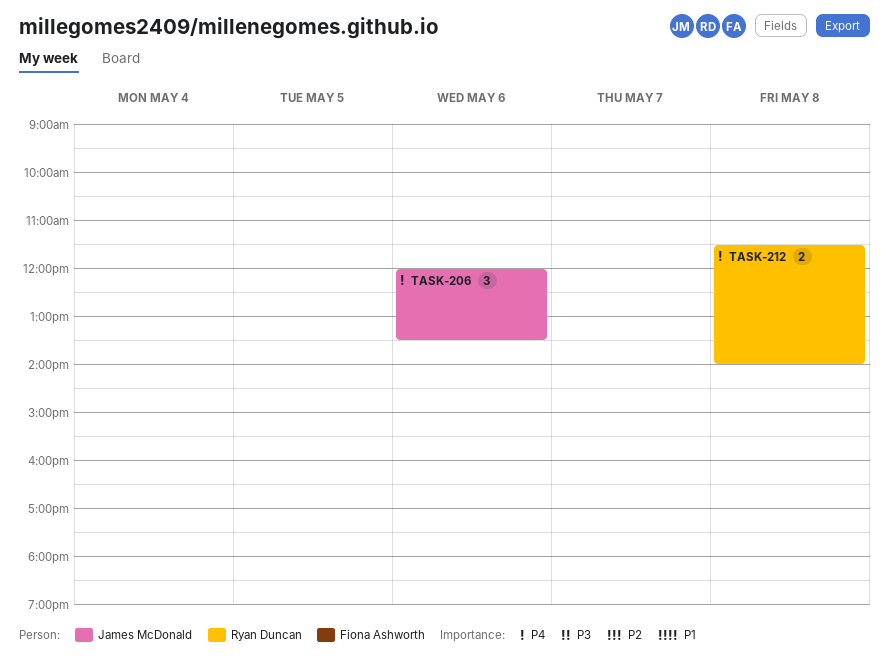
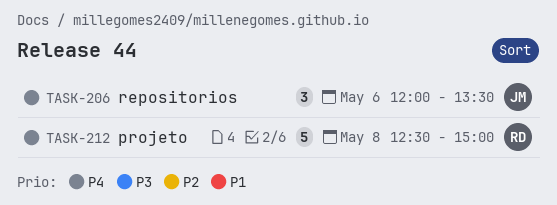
TASK-212, estimate: 2 -> 5
TASK-212, begins: 11:30 -> 12:30
TASK-212, ends: 14:00 -> 15:00

